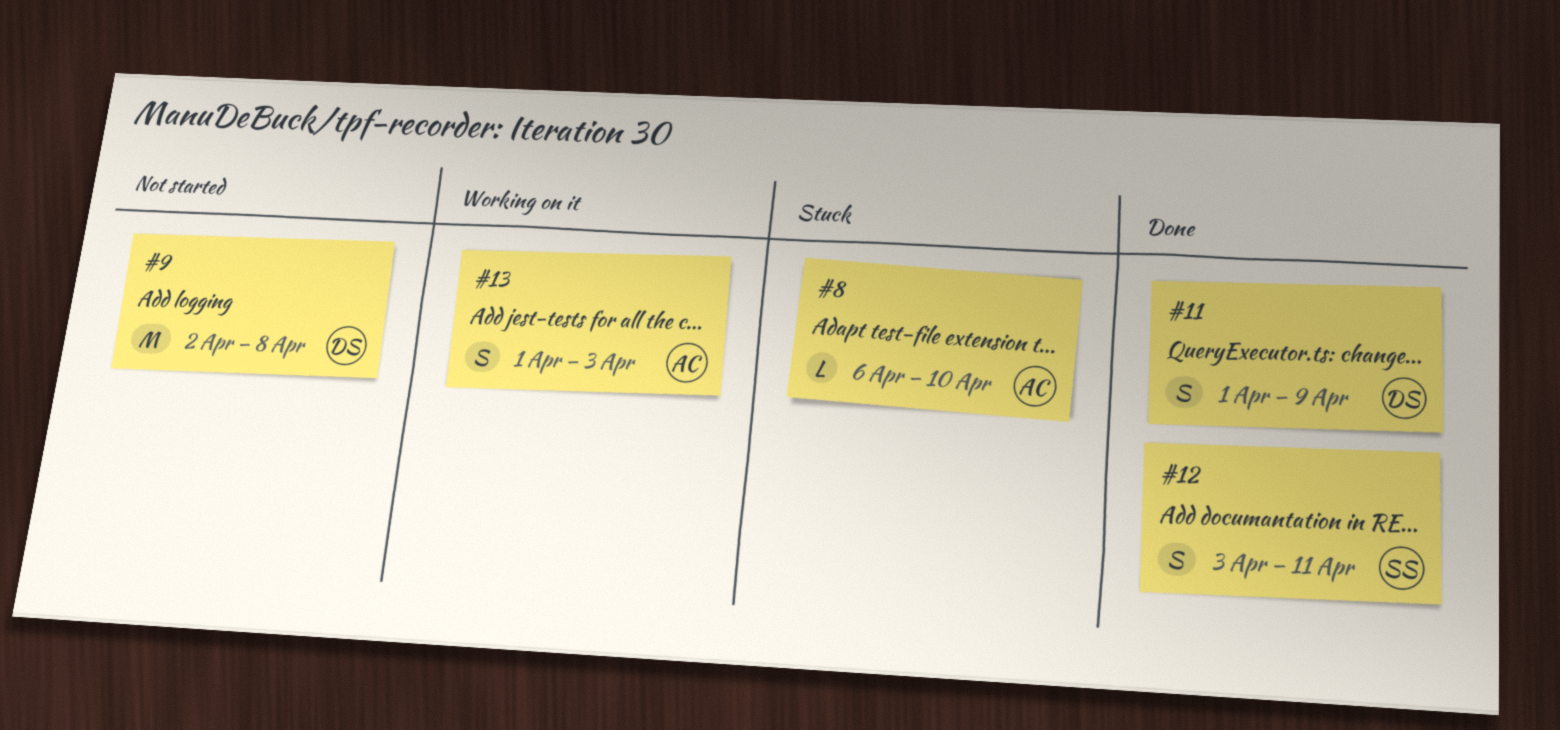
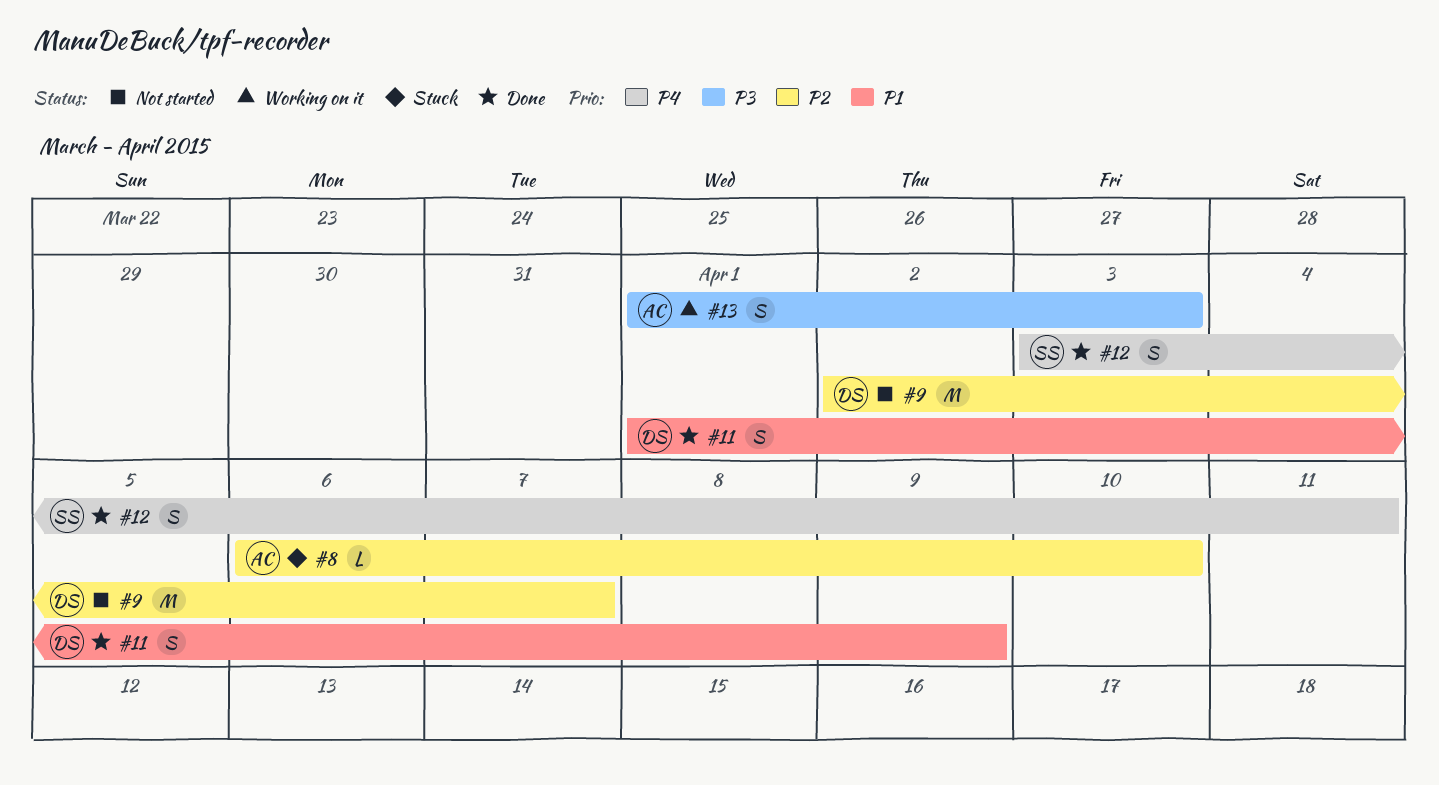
#9, due: Apr 8 -> Apr 7

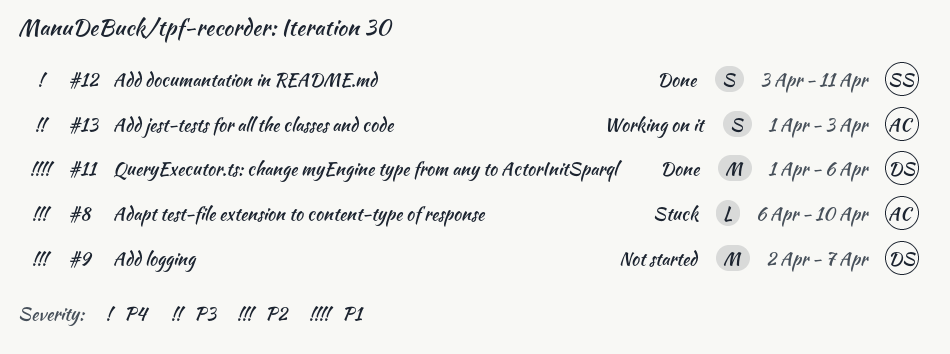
#11, estimate: S -> M
#11, due: Apr 9 -> Apr 6

